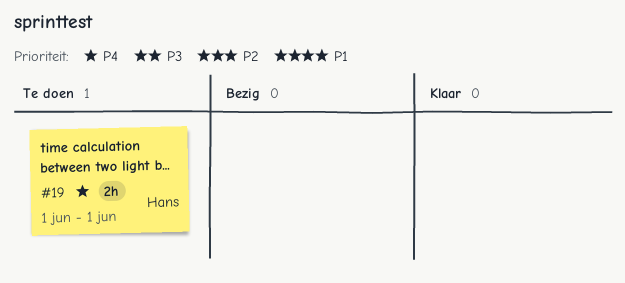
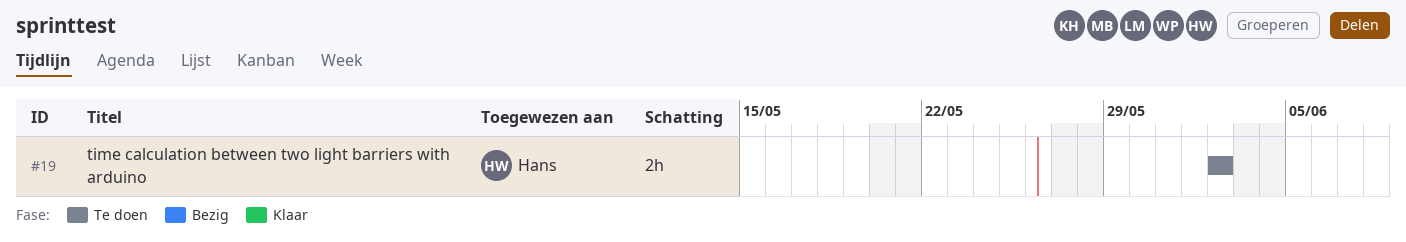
#19, start: Jun 1 -> Jun 2
#19, due: Jun 1 -> Jun 2

